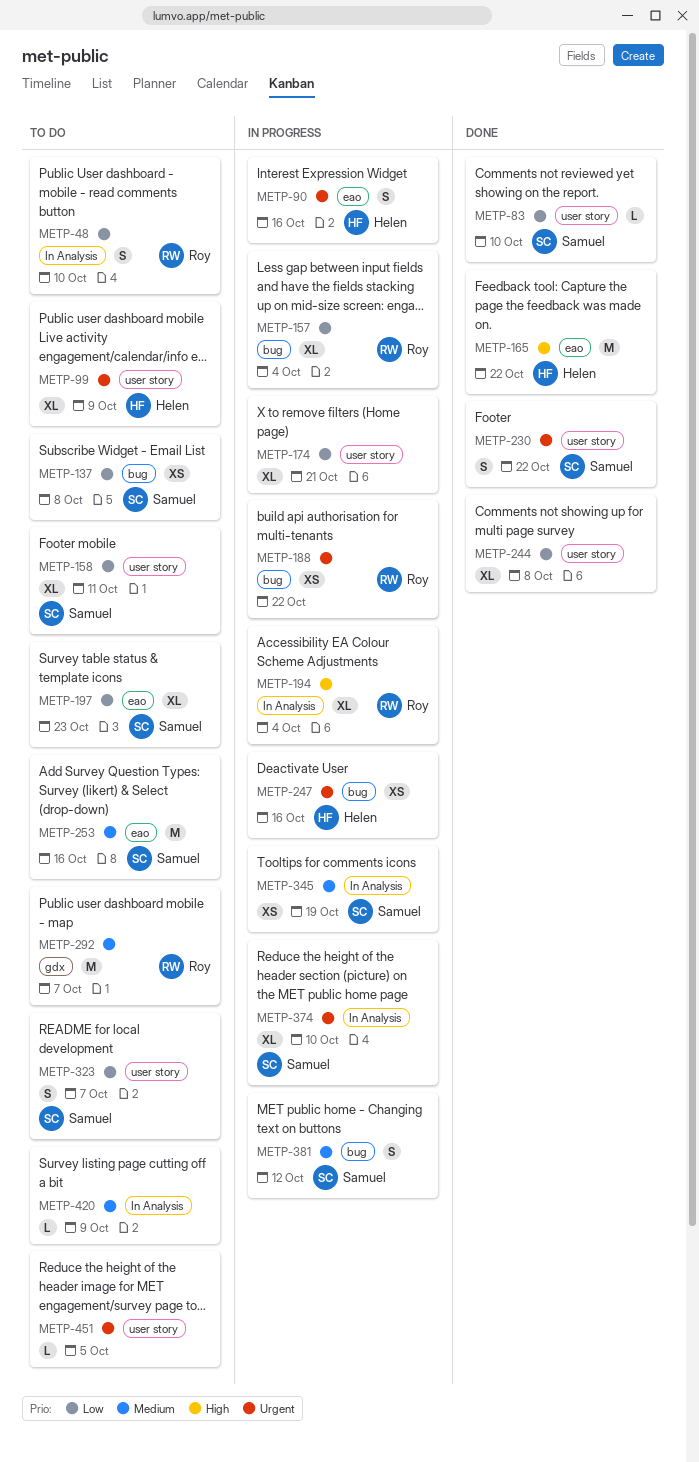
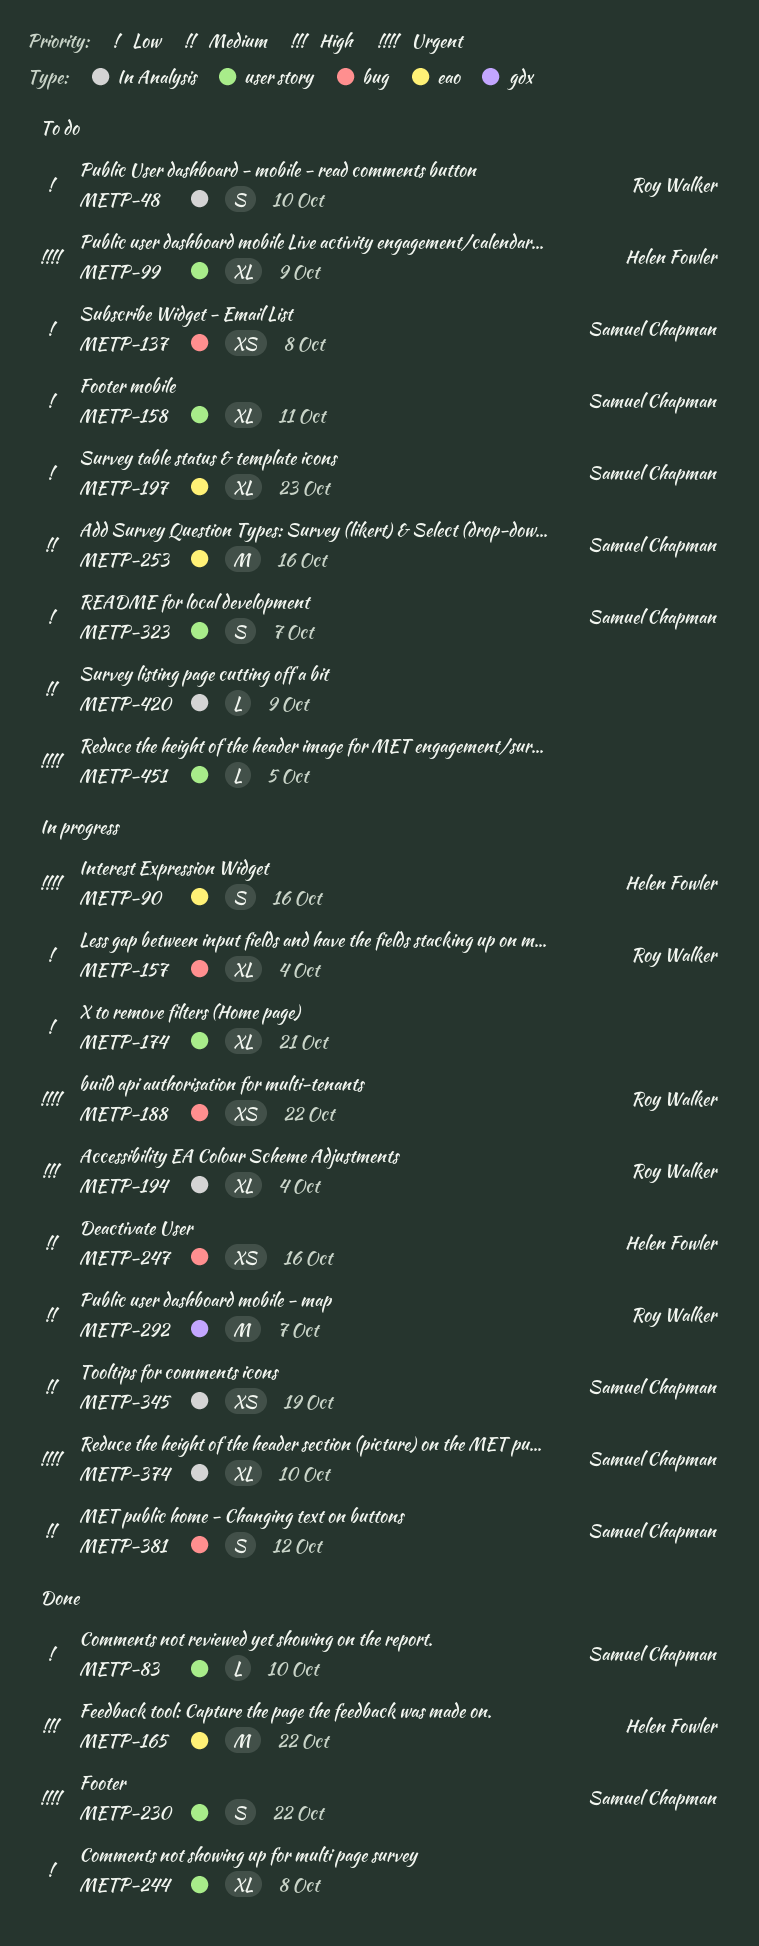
METP-247, priority: Urgent -> Medium
METP-292, status: To do -> In progress

